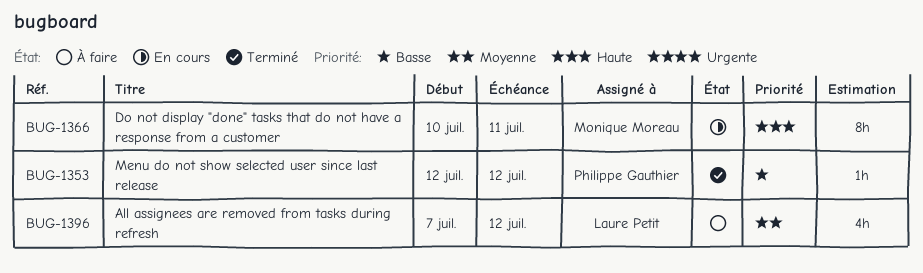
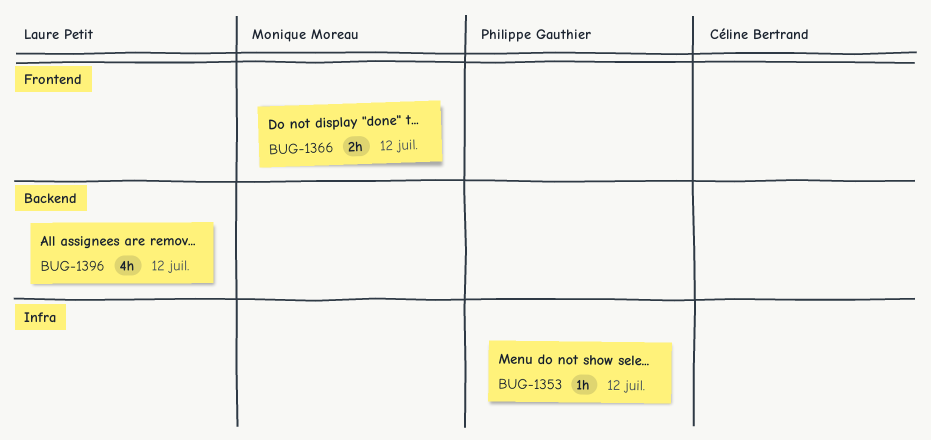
BUG-1366, estimate: 8h -> 2h
BUG-1366, due: Jul 11 -> Jul 12

